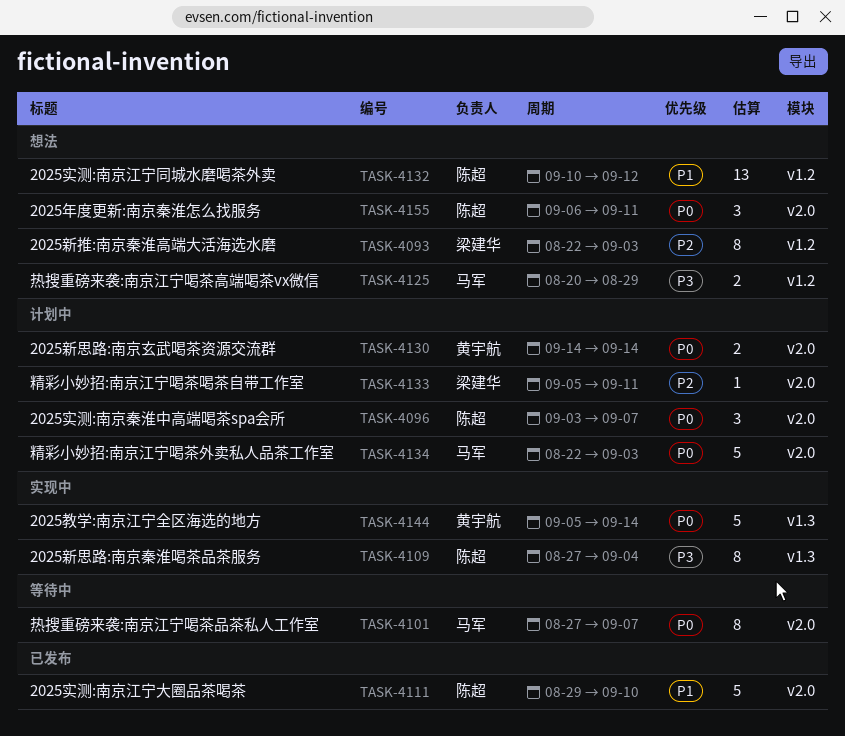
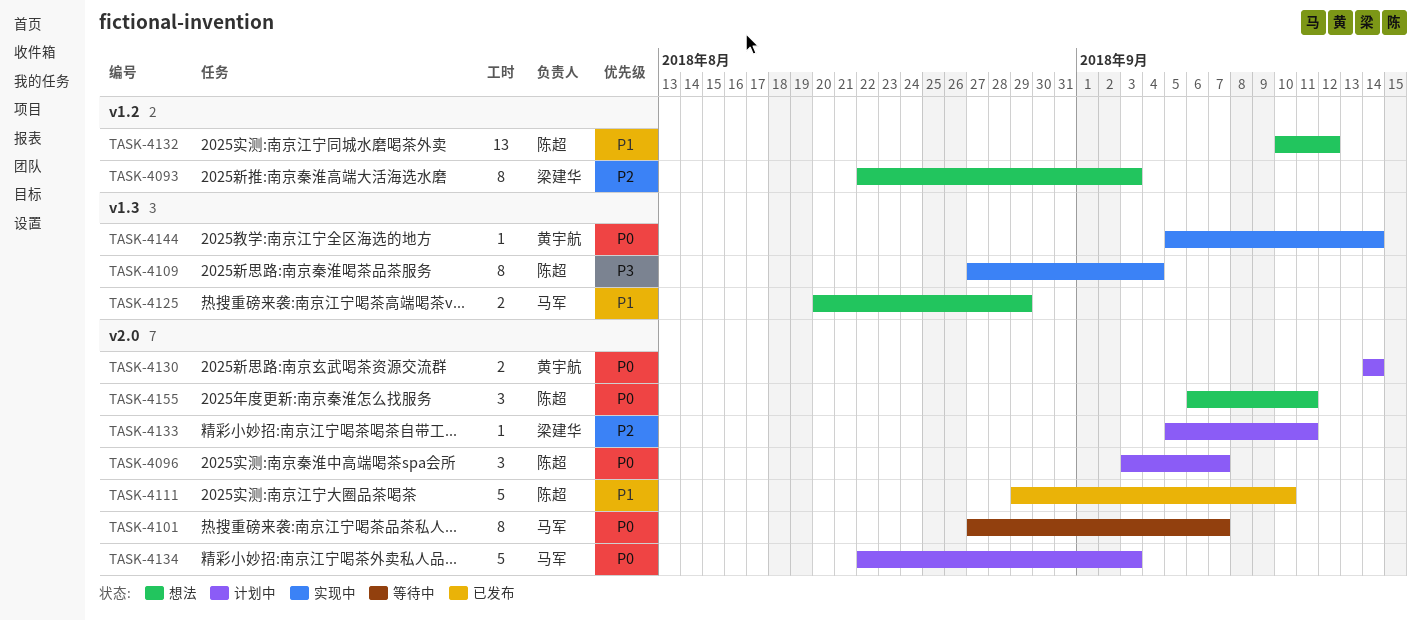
TASK-4125, priority: P3 -> P1
TASK-4125, label: v1.2 -> v1.3
TASK-4144, estimate: 5 -> 1

